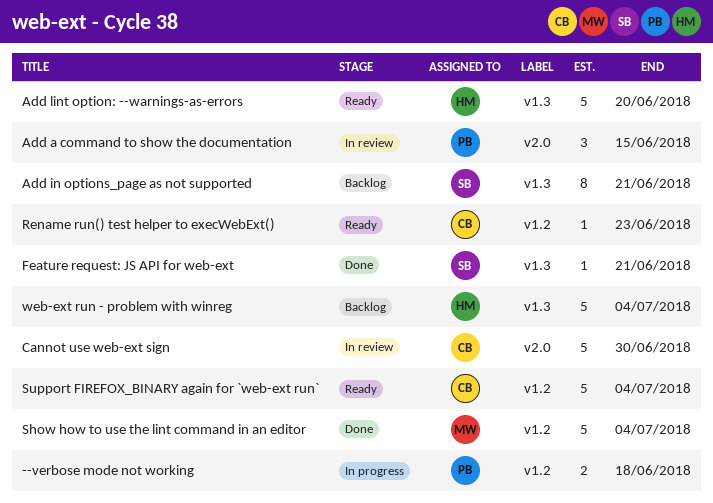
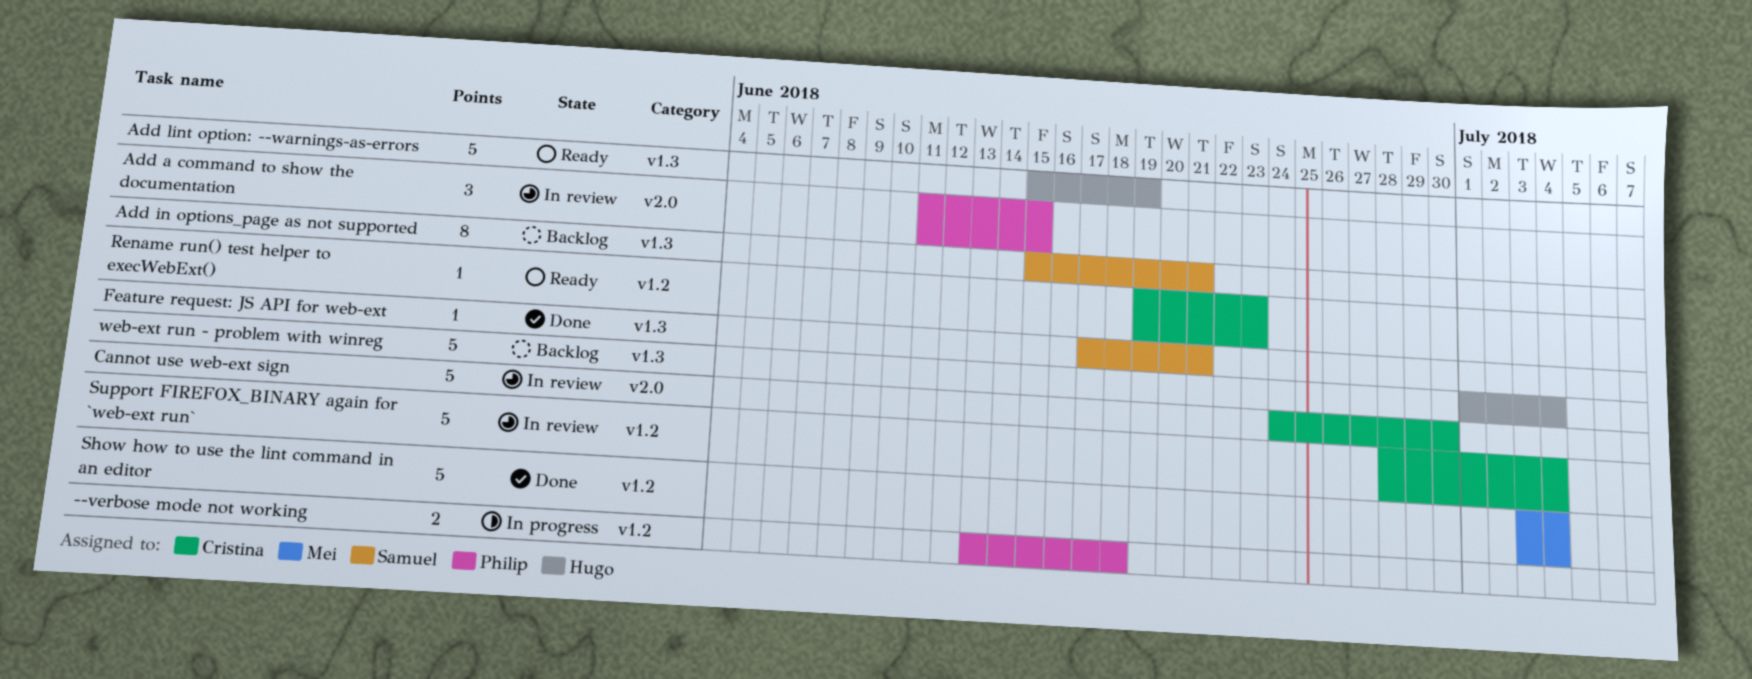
Add lint option: --warnings-as-errors, due: Jun 20 -> Jun 19
Support FIREFOX_BINARY again for `web-ext run`, status: Ready -> In review

